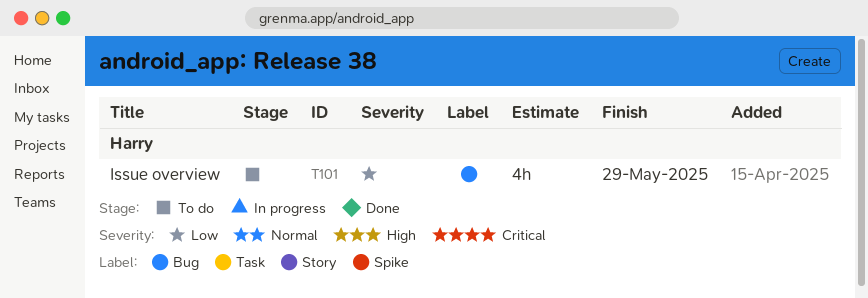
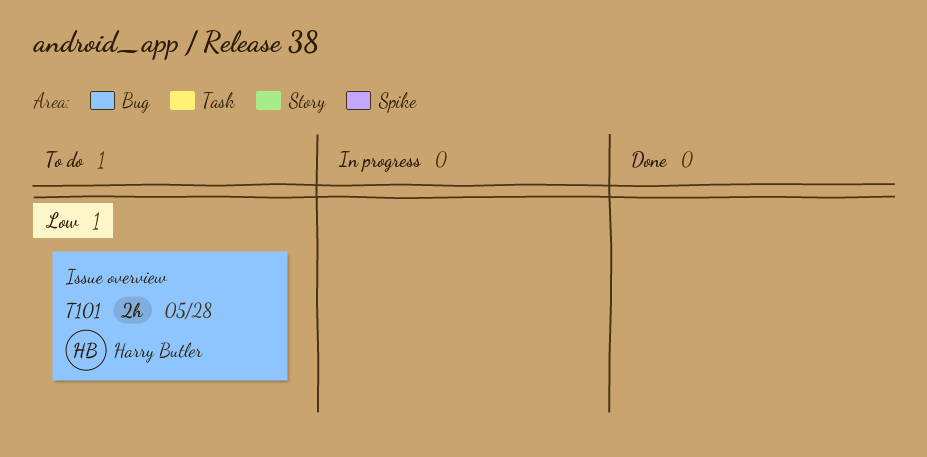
T101, estimate: 4h -> 2h
T101, due: May 29 -> May 28

